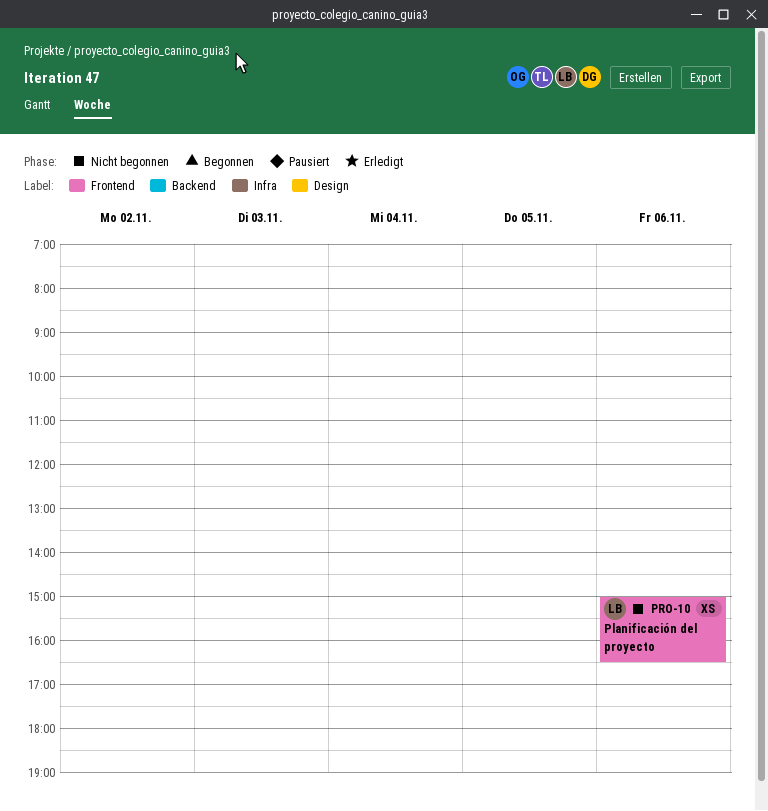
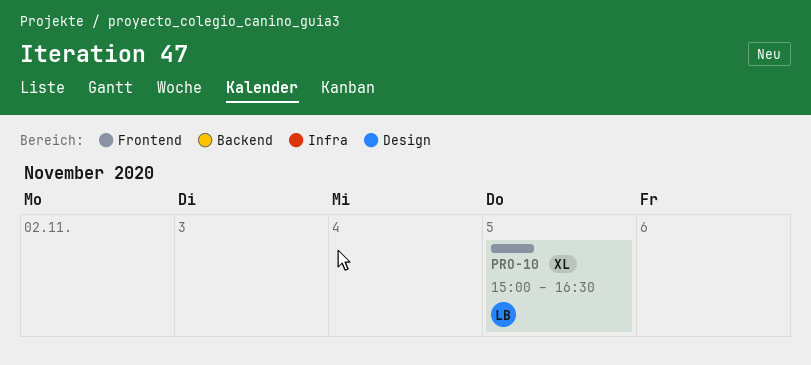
PRO-10, estimate: XS -> XL
PRO-10, day: Nov 6 -> Nov 5

